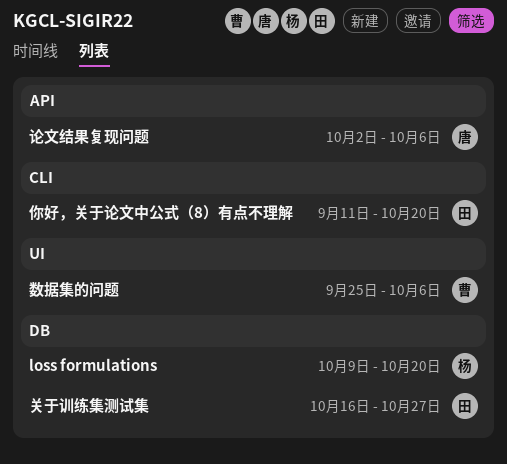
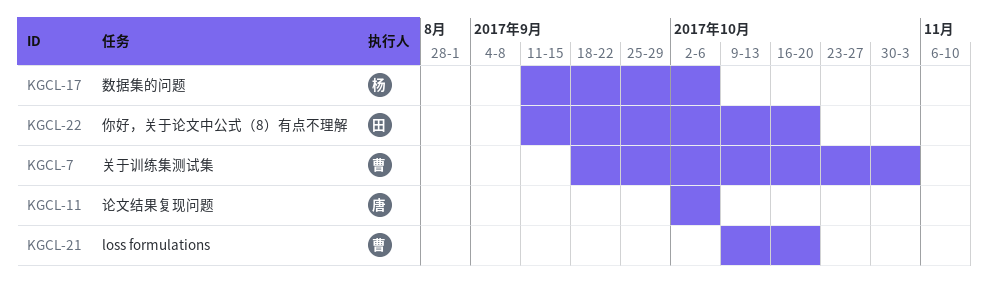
loss formulations, owner: 杨 -> 曹
关于训练集测试集, owner: 田 -> 曹
关于训练集测试集, start: Oct 16 -> Sep 18
关于训练集测试集, due: Oct 27 -> Nov 3
数据集的问题, owner: 曹 -> 杨
数据集的问题, start: Sep 25 -> Sep 11

